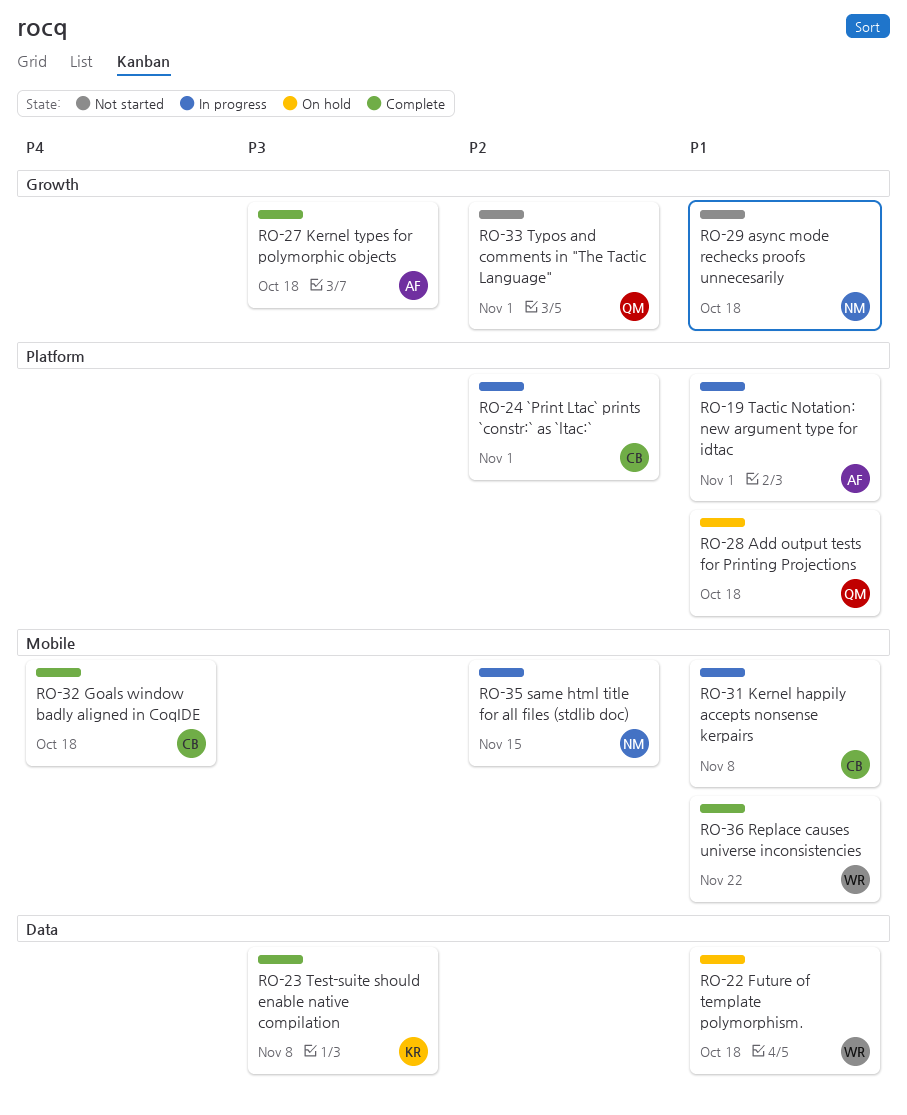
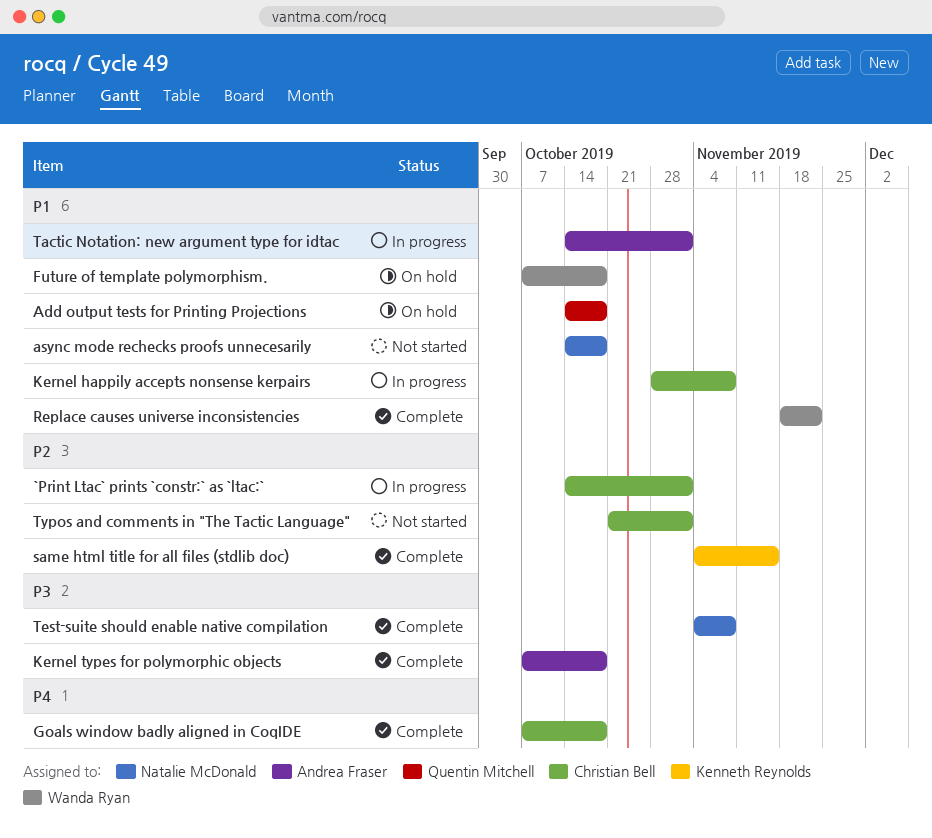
same html title for all files (stdlib doc), status: In progress -> Complete
same html title for all files (stdlib doc), owner: Natalie McDonald -> Kenneth Reynolds
Test-suite should enable native compilation, owner: Kenneth Reynolds -> Natalie McDonald
Typos and comments in "The Tactic Language", owner: Quentin Mitchell -> Christian Bell

